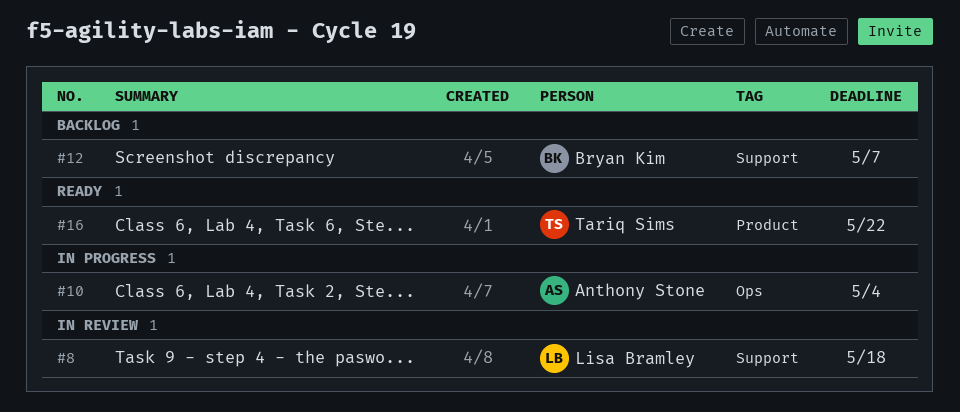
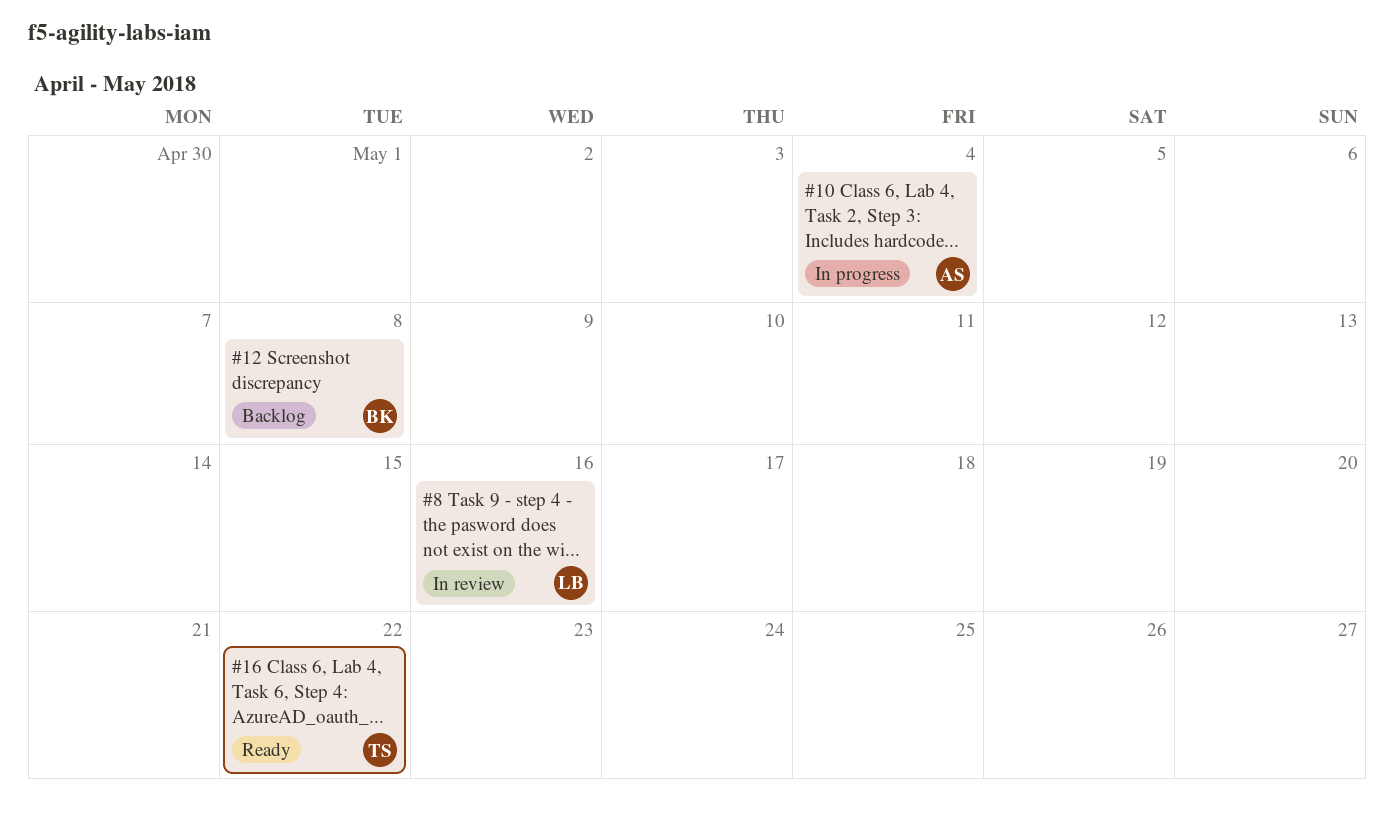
#8, due: May 18 -> May 16
#12, due: May 7 -> May 8

